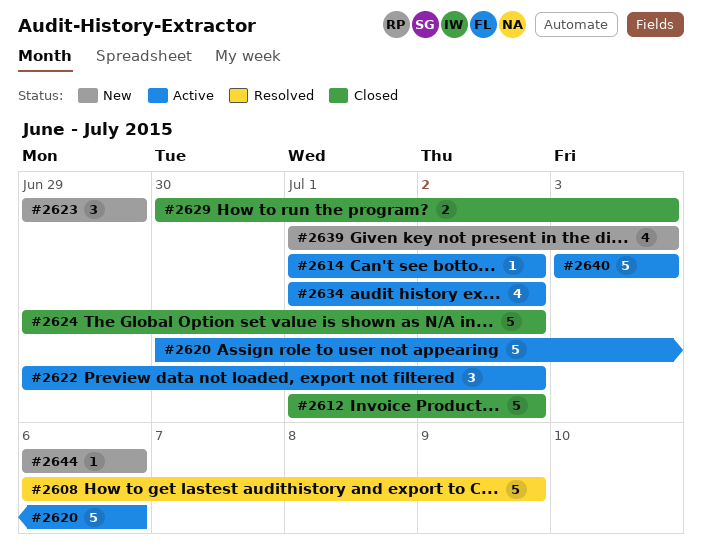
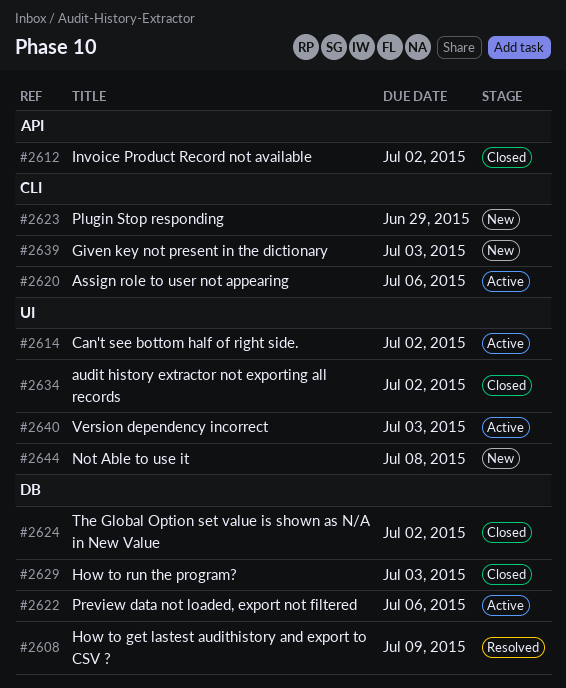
#2622, due: Jul 2 -> Jul 6
#2634, status: Active -> Closed
#2644, due: Jul 6 -> Jul 8

